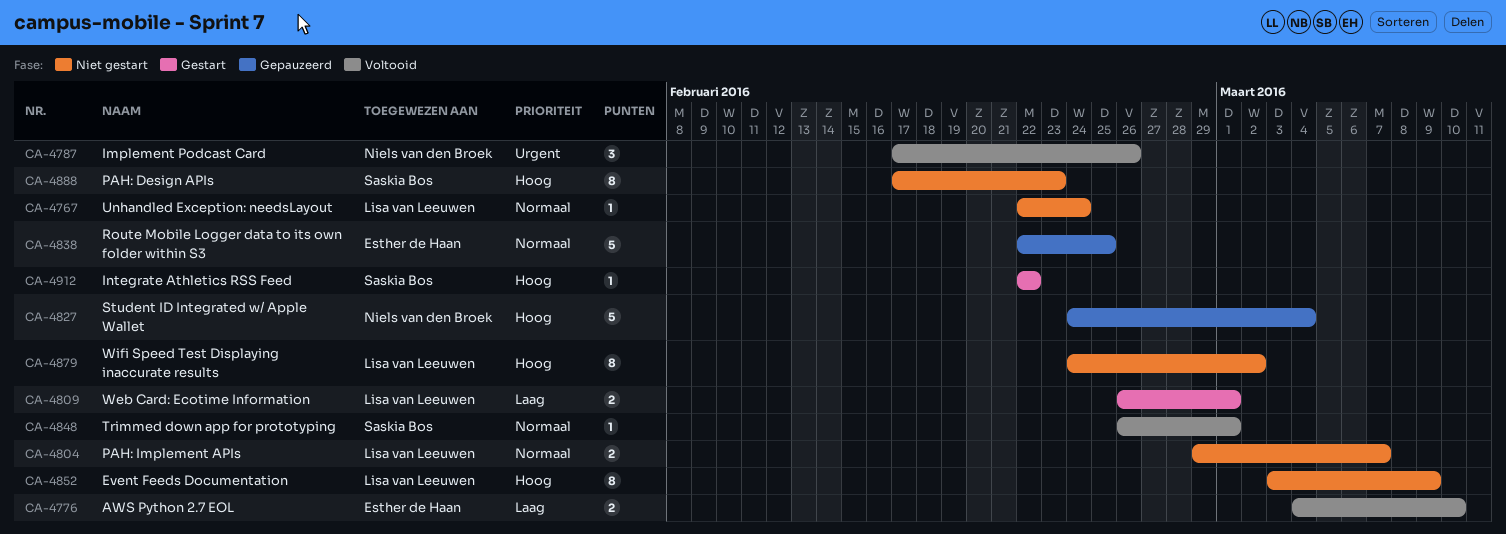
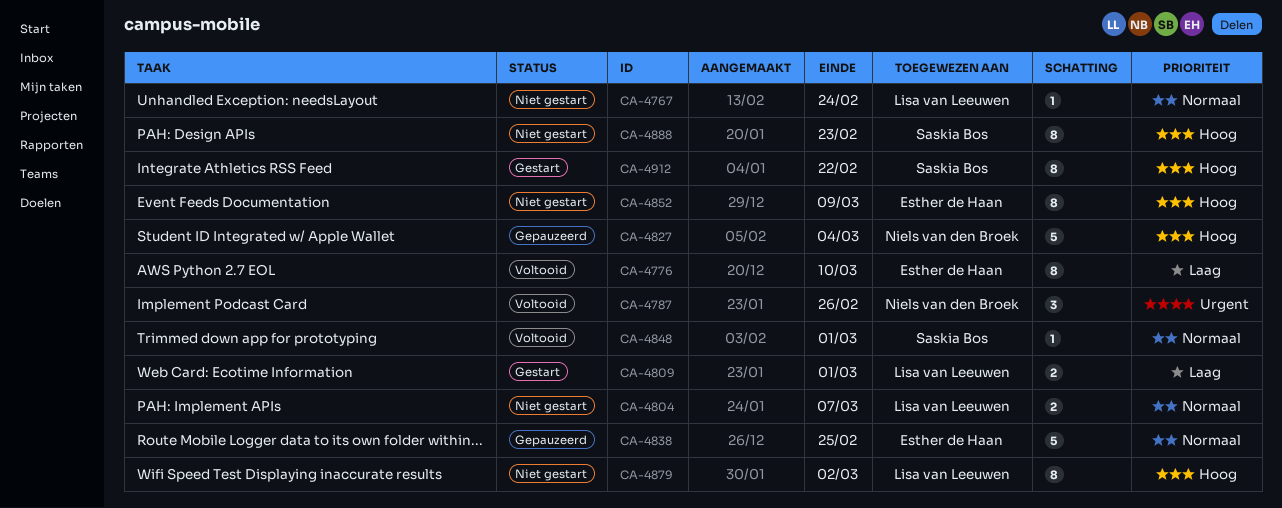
CA-4776, estimate: 2 -> 8
CA-4852, owner: Lisa van Leeuwen -> Esther de Haan
CA-4912, estimate: 1 -> 8

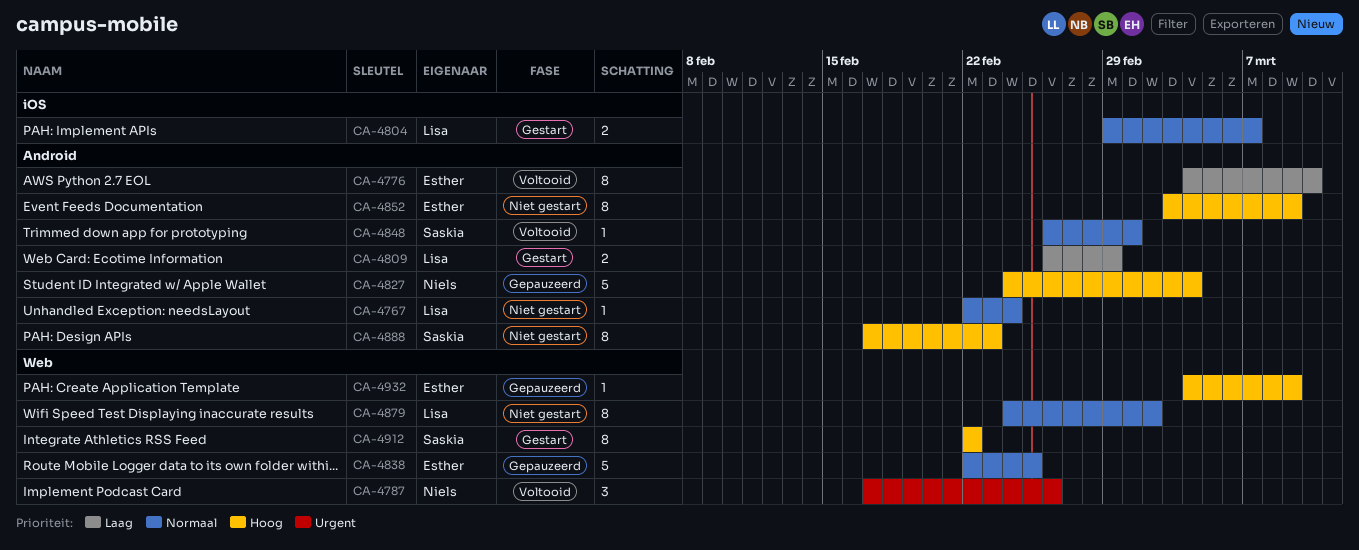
CA-4804, status: Niet gestart -> Gestart
CA-4809, due: Mar 1 -> Feb 29
CA-4879, priority: Hoog -> Normaal
CA-4932: none -> present

